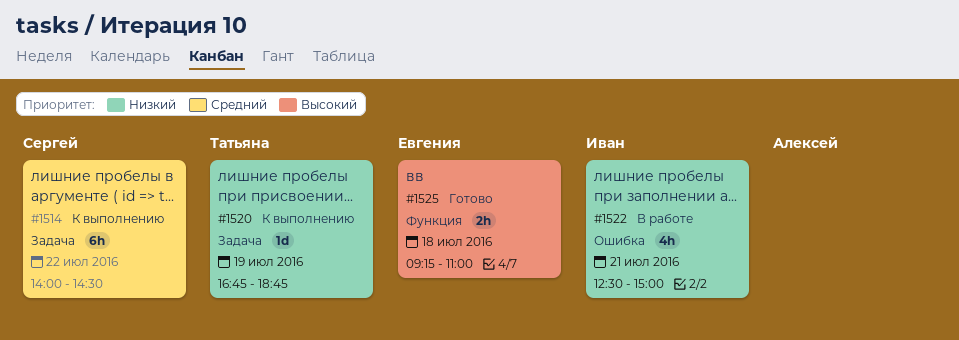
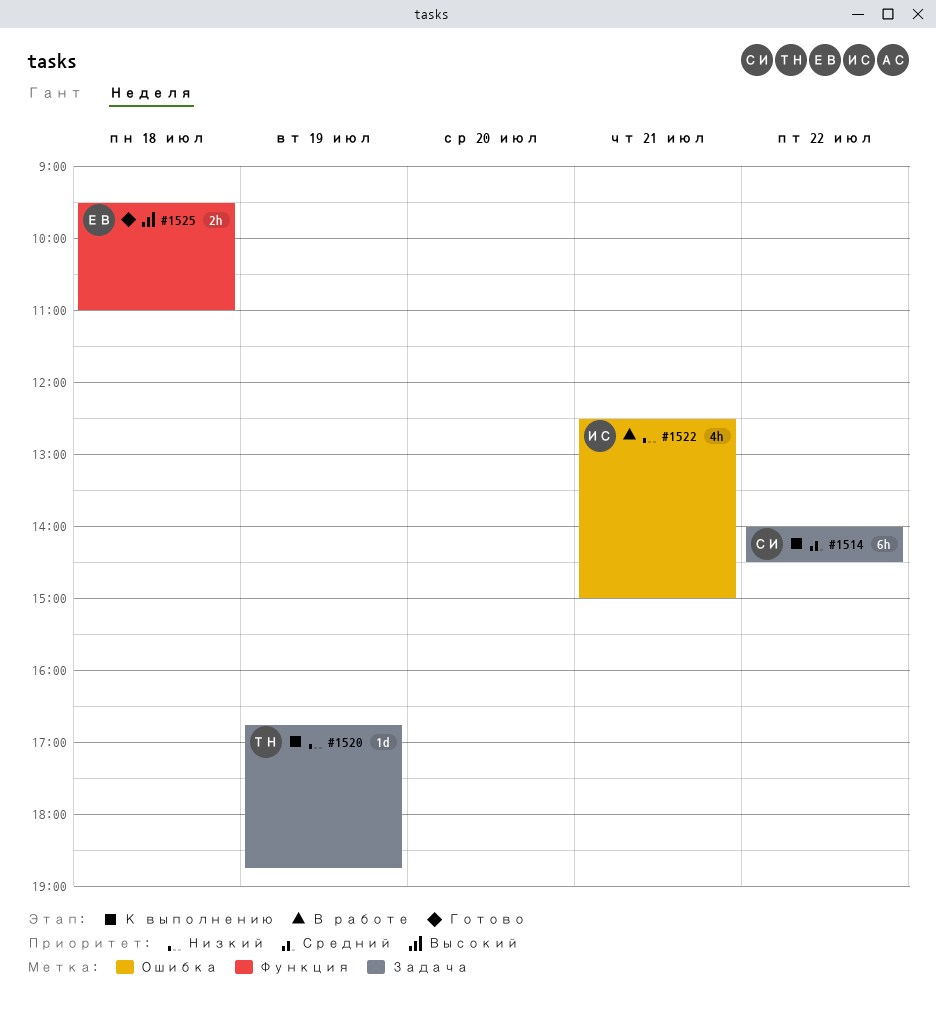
#1525, begins: 09:15 -> 09:30

